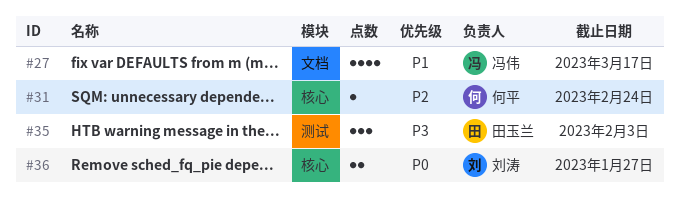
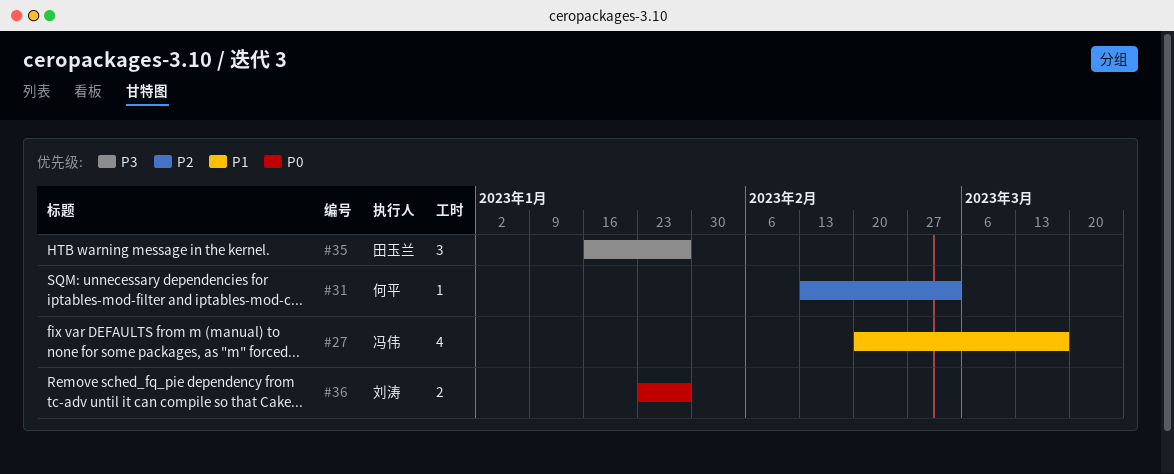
#31, due: Feb 24 -> Mar 3
#35, due: Feb 3 -> Jan 27

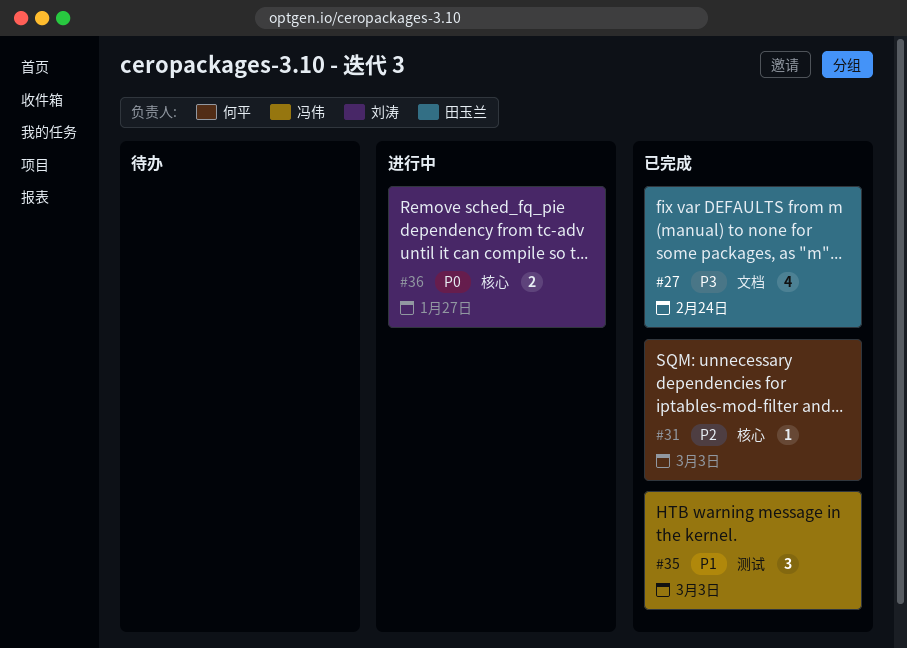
#27, owner: 冯伟 -> 田玉兰
#27, priority: P1 -> P3
#27, due: Mar 17 -> Feb 24
#35, owner: 田玉兰 -> 冯伟
#35, priority: P3 -> P1
#35, due: Jan 27 -> Mar 3

